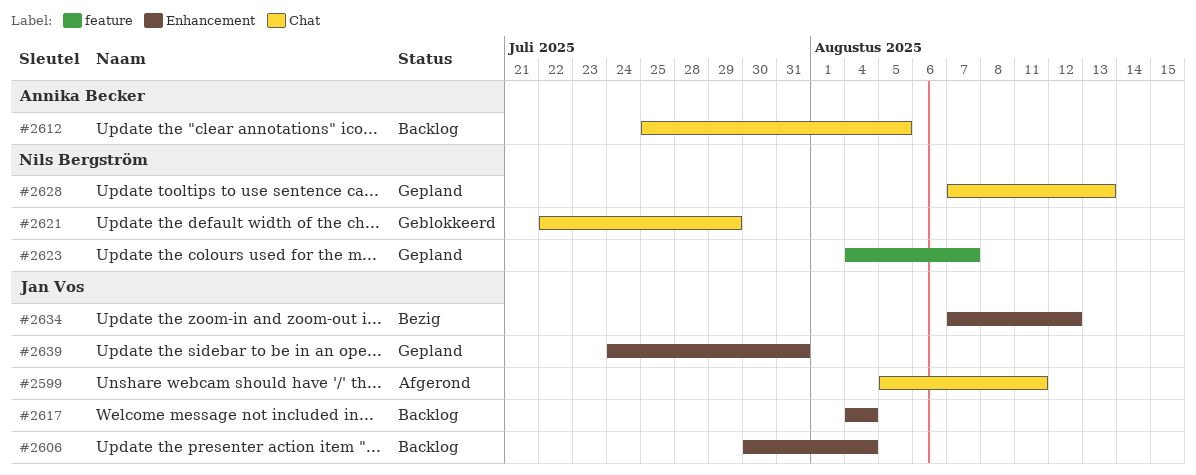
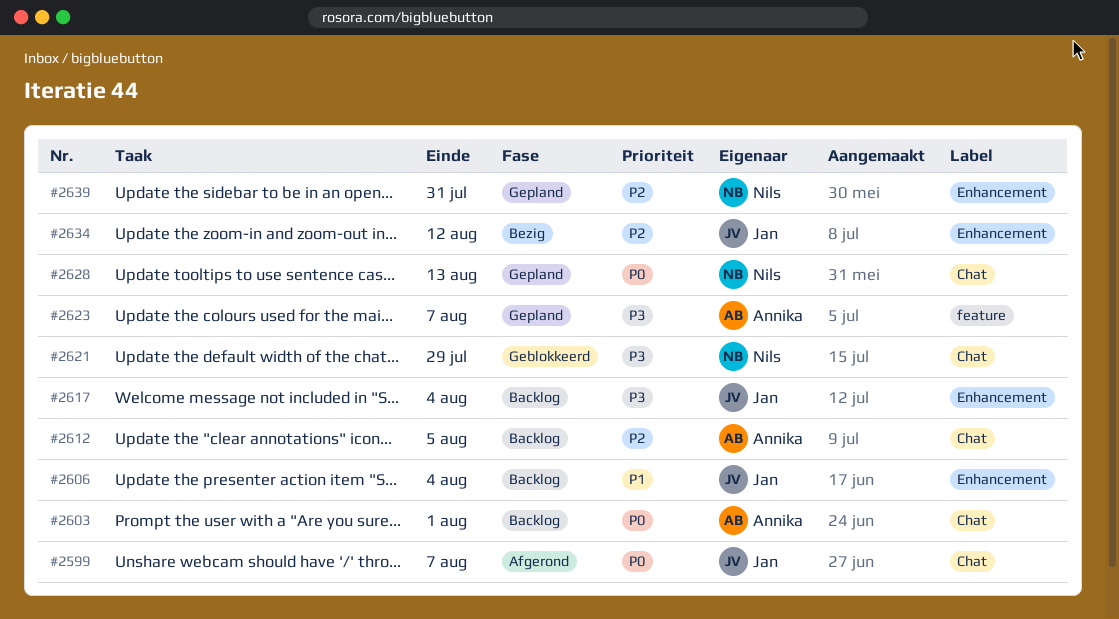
#2599, due: Aug 11 -> Aug 7
#2603: none -> present
#2623, owner: Nils Bergström -> Annika Becker
#2639, owner: Jan Vos -> Nils Bergström

